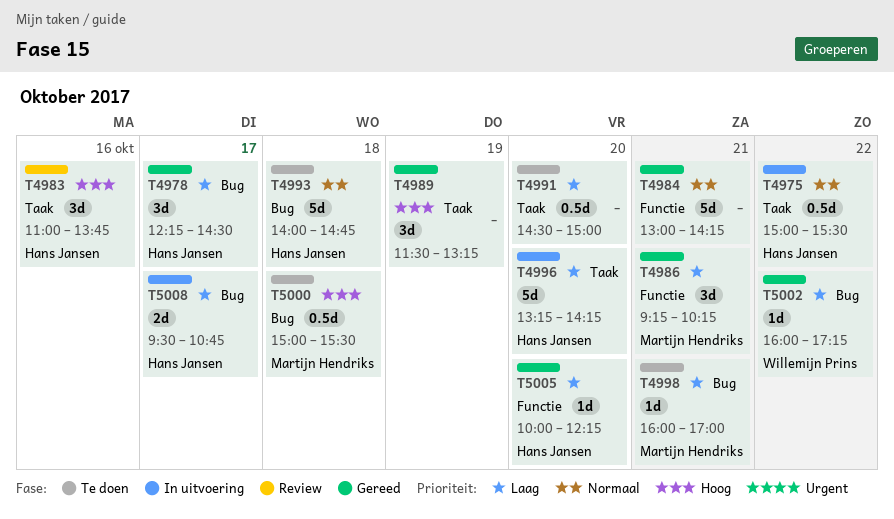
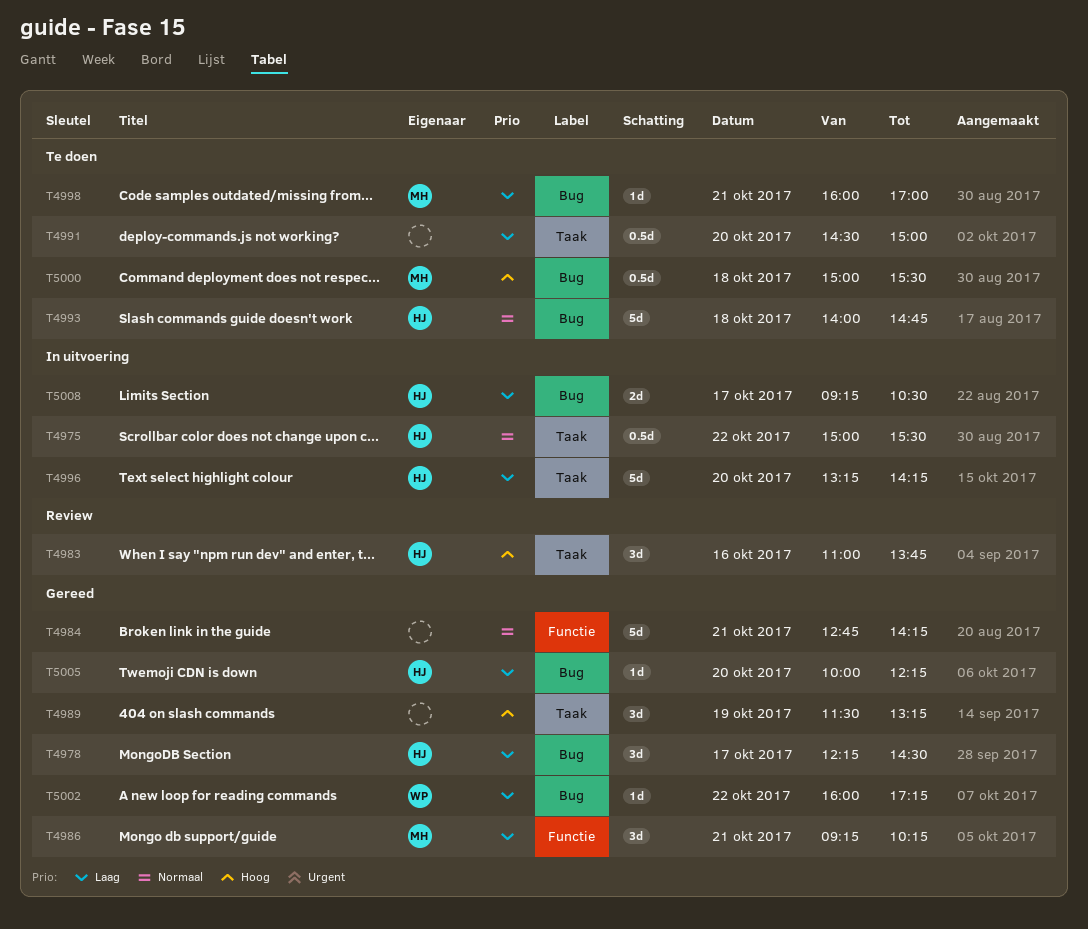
T4984, begins: 13:00 -> 12:45
T5005, label: Functie -> Bug
T5008, begins: 09:30 -> 09:15
T5008, ends: 10:45 -> 10:30

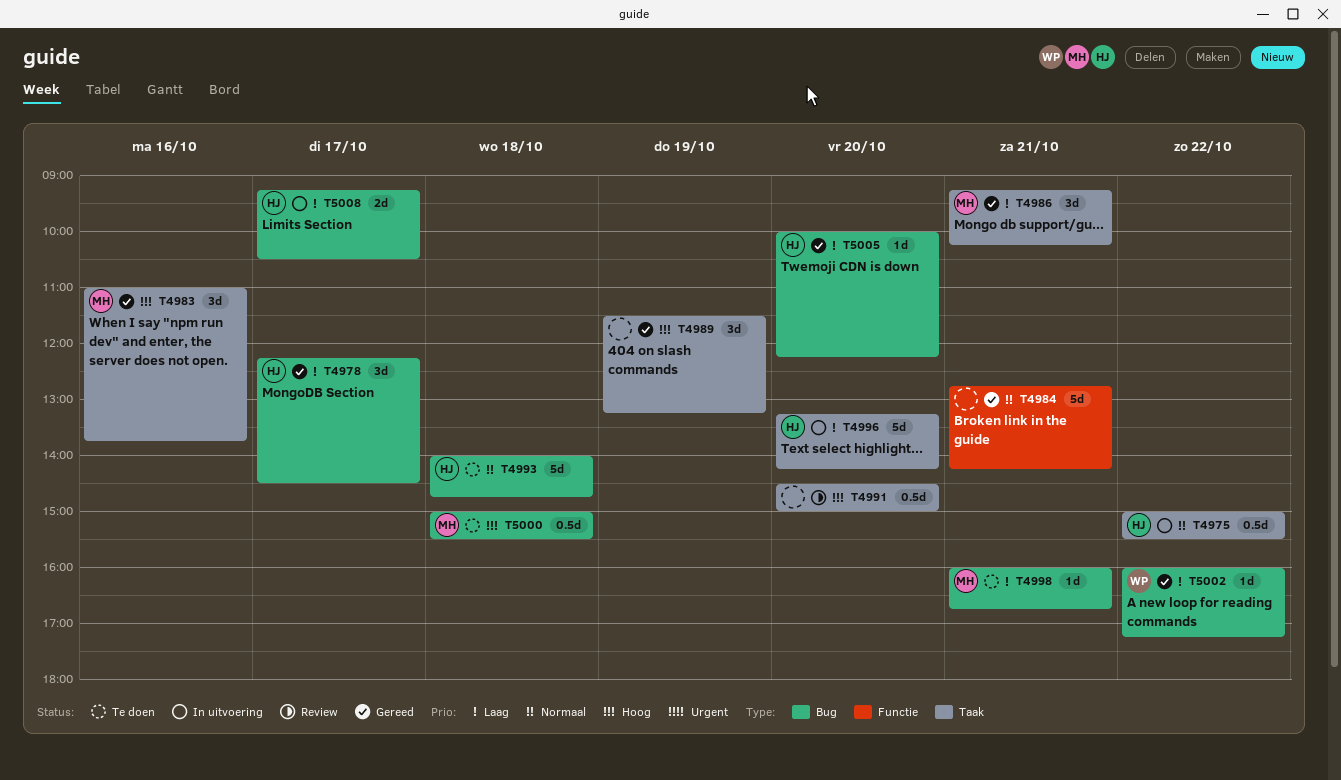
T4983, status: Review -> Gereed
T4983, owner: HJ -> MH
T4986, label: Functie -> Taak
T4991, status: Te doen -> Review
T4991, priority: Laag -> Hoog
T4998, ends: 17:00 -> 16:45

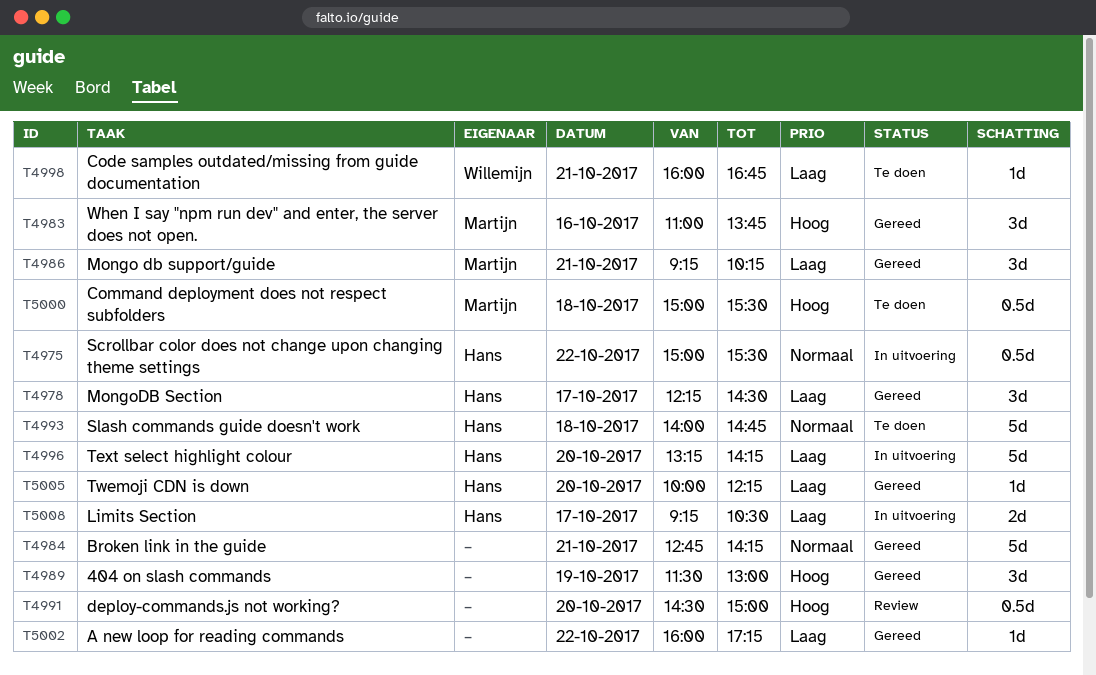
T4989, ends: 13:15 -> 13:00
T4998, owner: Martijn -> Willemijn
T5002, owner: Willemijn -> none

